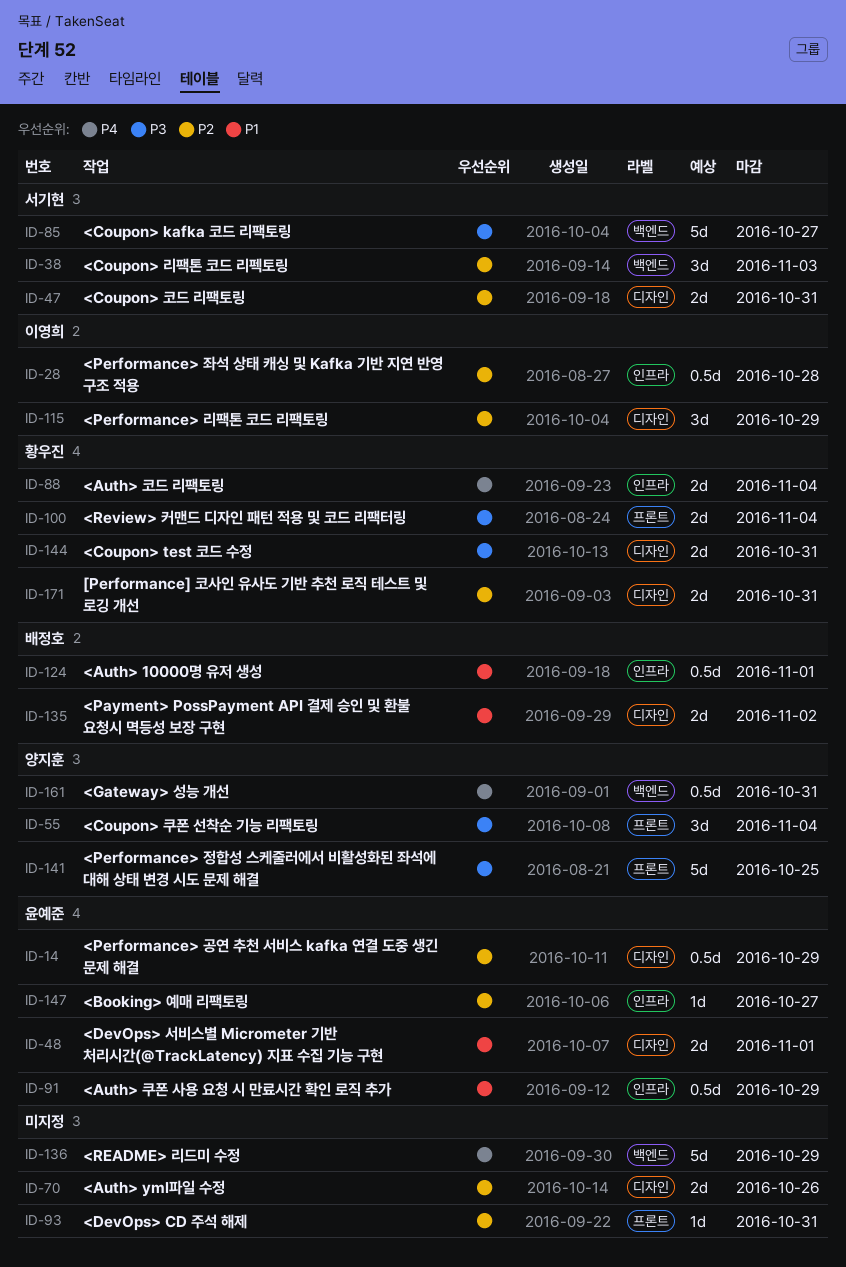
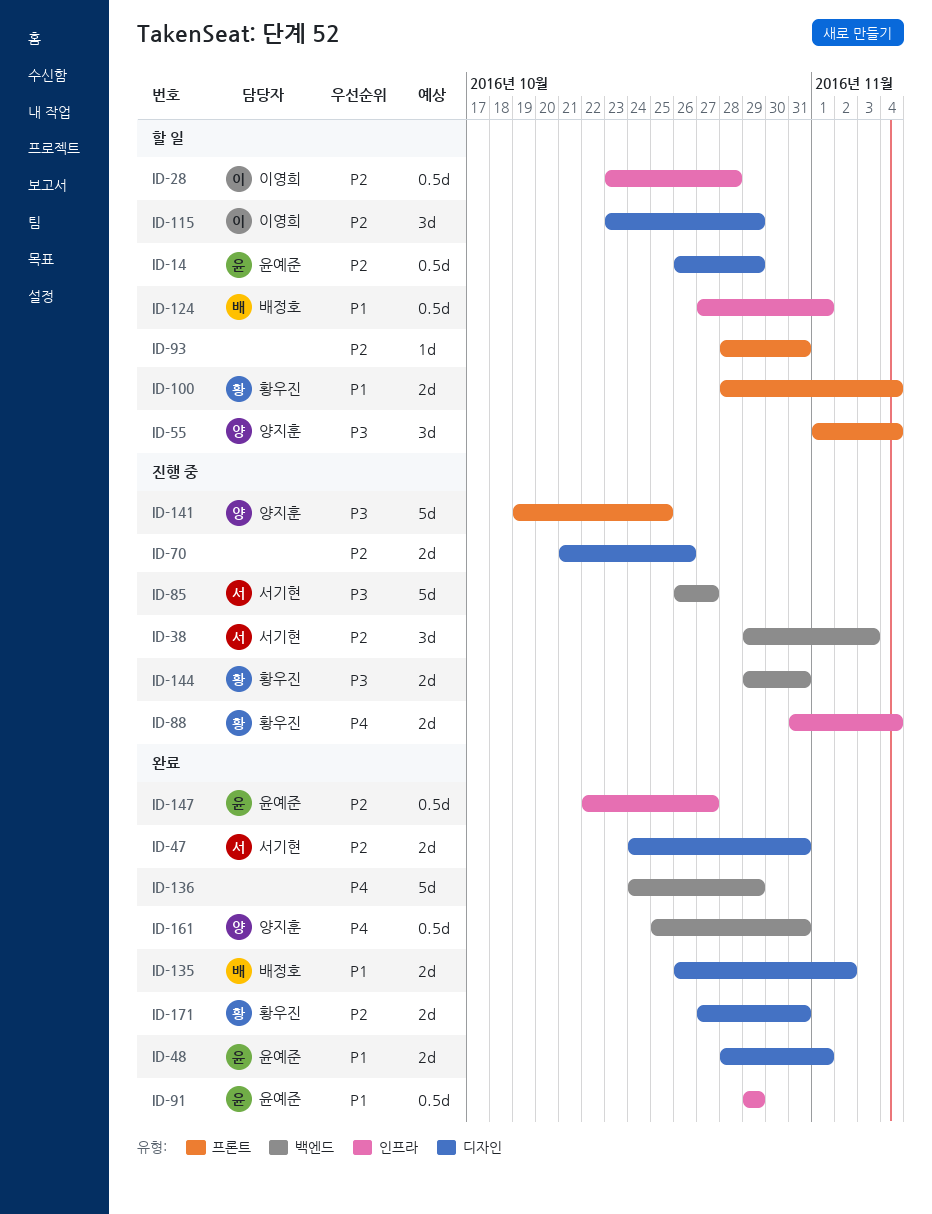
ID-100, priority: P3 -> P1
ID-144, label: 디자인 -> 백엔드
ID-147, estimate: 1d -> 0.5d

